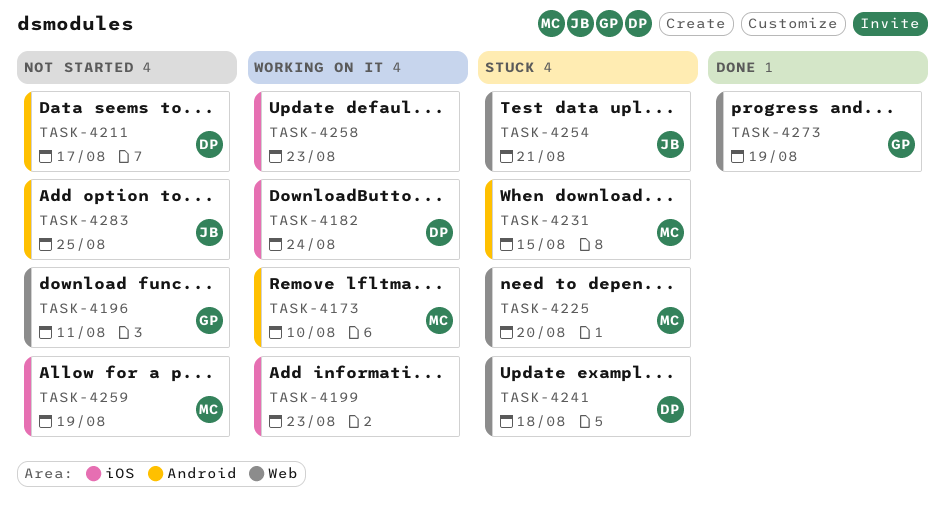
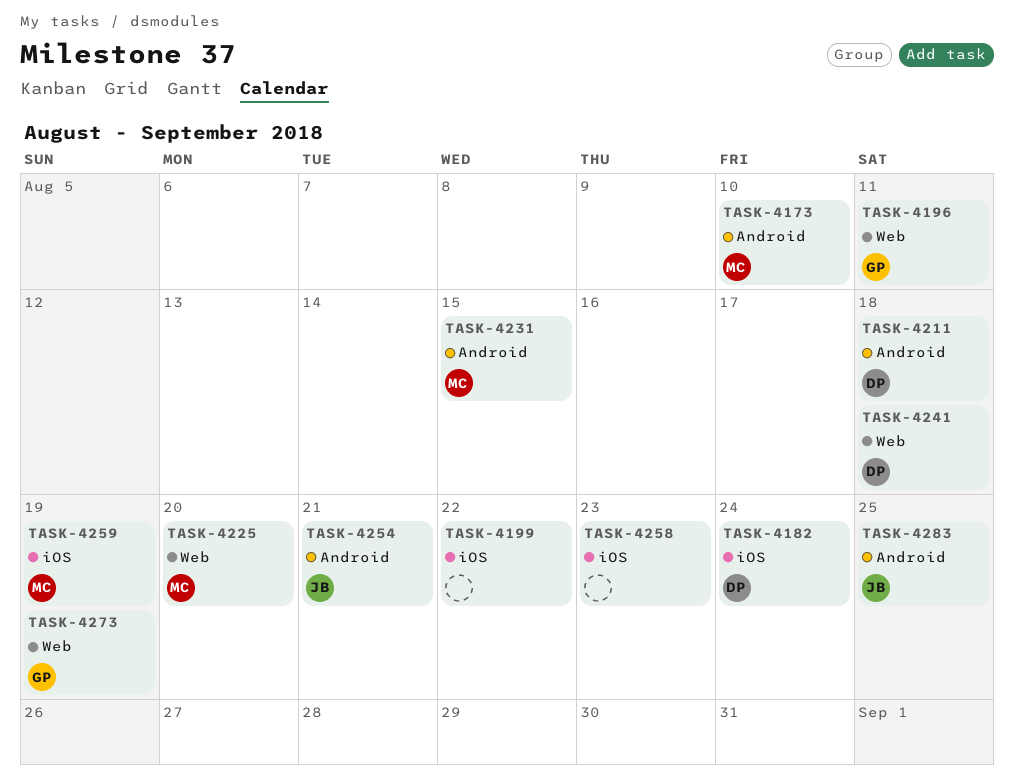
TASK-4199, due: Aug 23 -> Aug 22
TASK-4211, due: Aug 17 -> Aug 18
TASK-4254, label: Web -> Android

